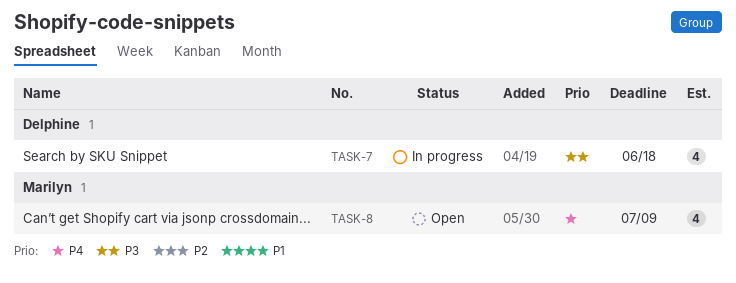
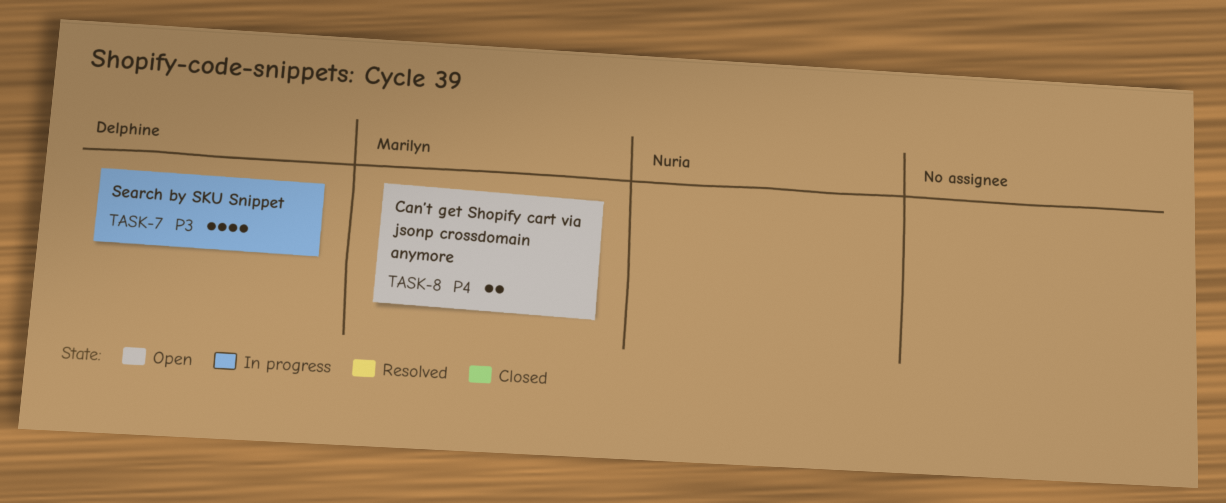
TASK-8, estimate: 4 -> 2

